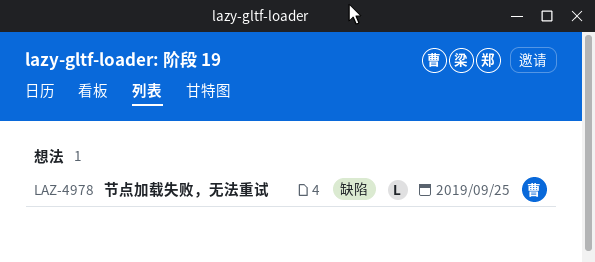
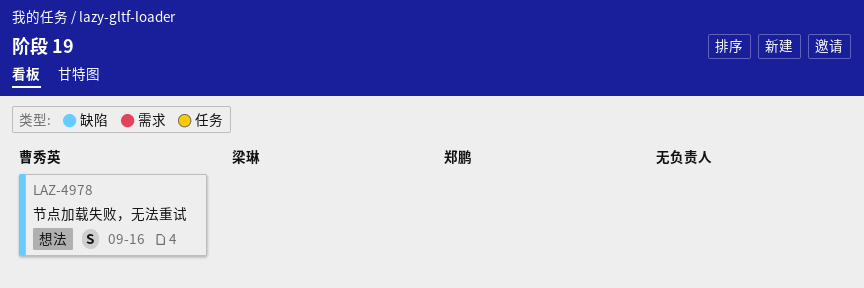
LAZ-4978, estimate: L -> S
LAZ-4978, due: Sep 25 -> Sep 16

